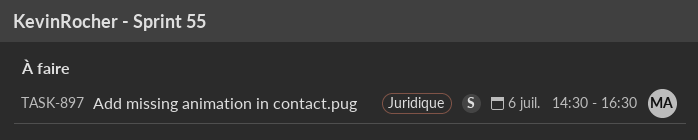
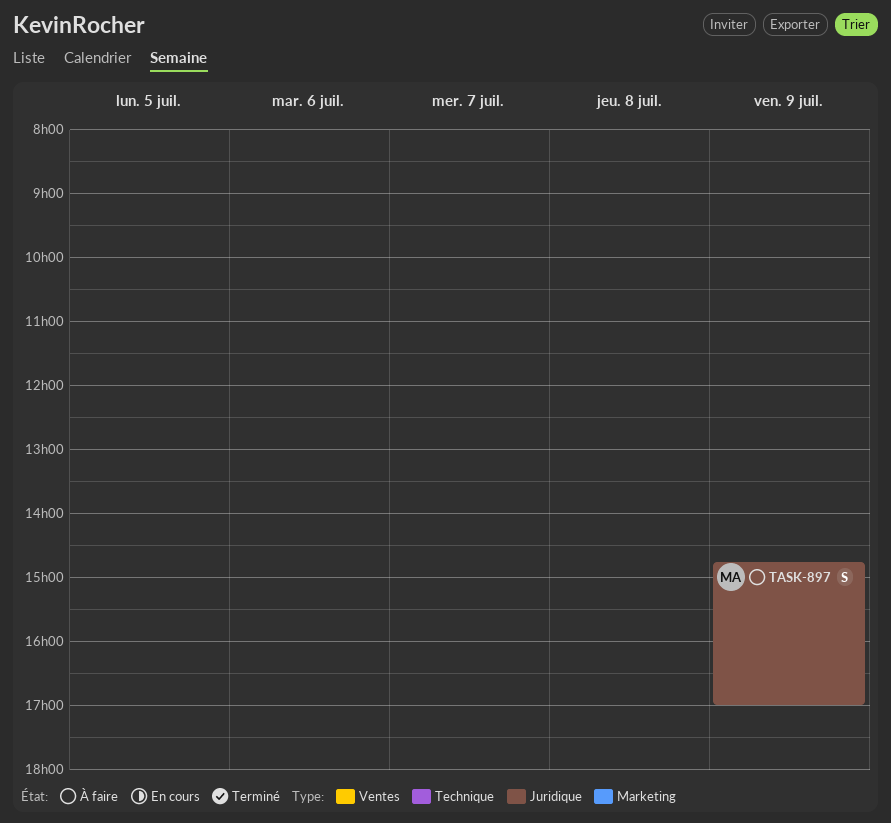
TASK-897, day: Jul 6 -> Jul 9
TASK-897, begins: 14:30 -> 14:45
TASK-897, ends: 16:30 -> 17:00

